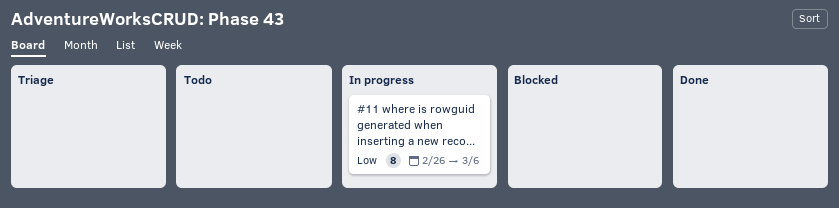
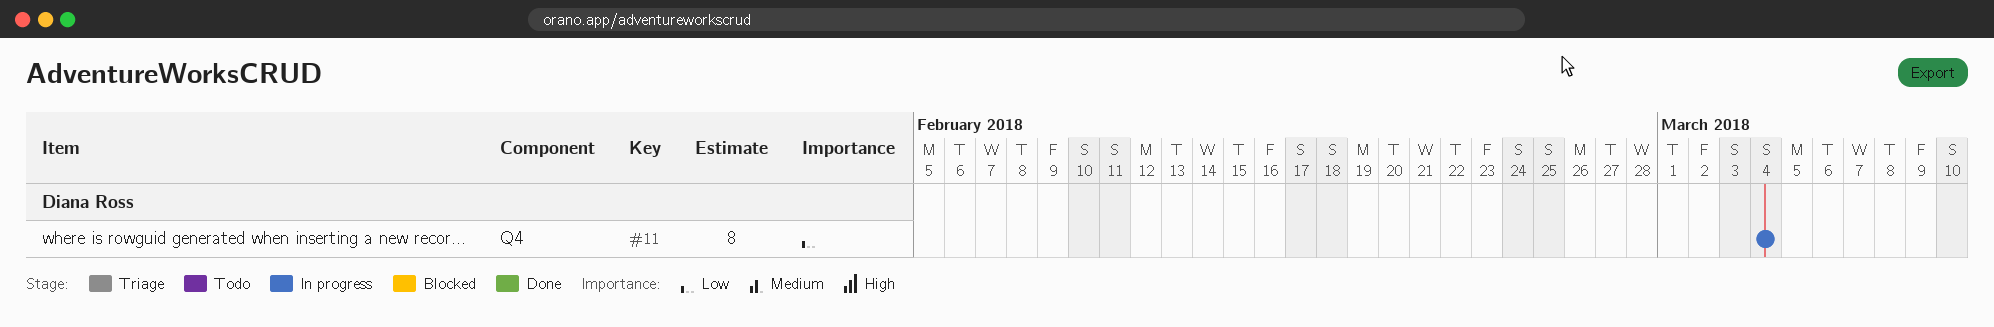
#11, start: Feb 26 -> Mar 4
#11, due: Mar 6 -> Mar 4

